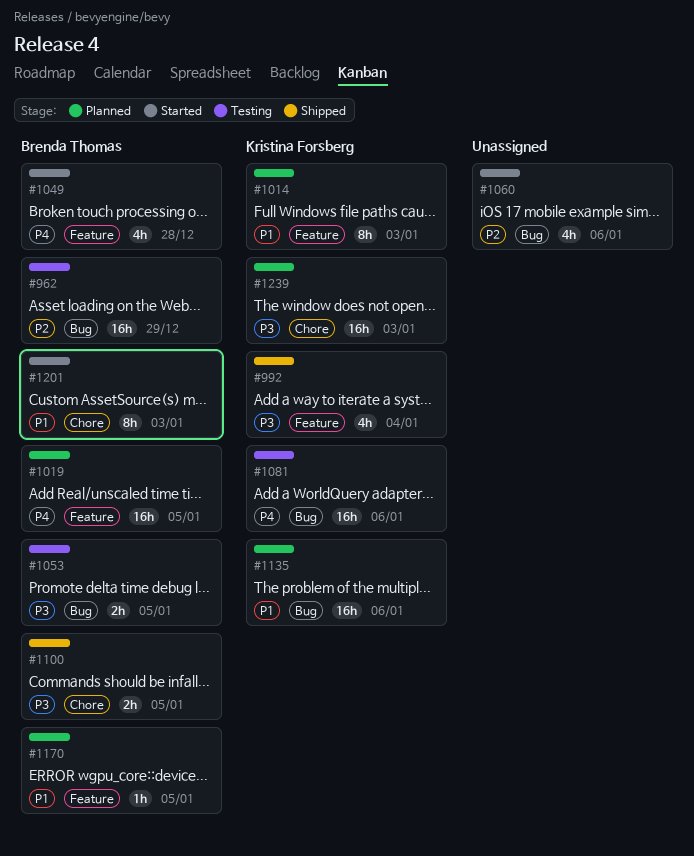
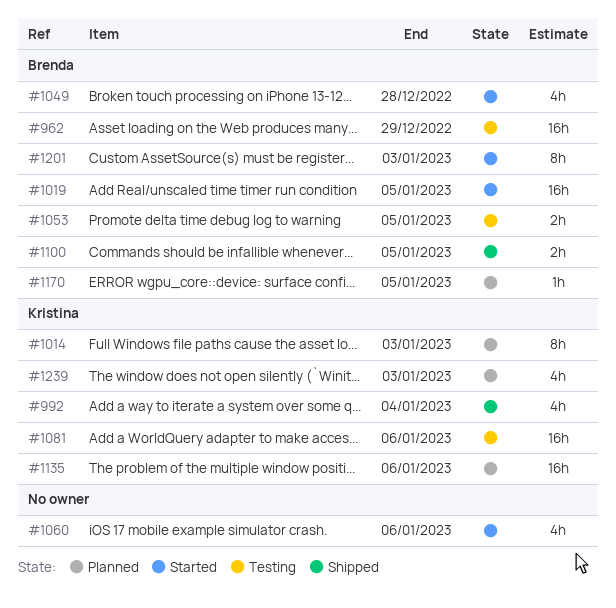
#1019, status: Planned -> Started
#1239, estimate: 16h -> 4h

